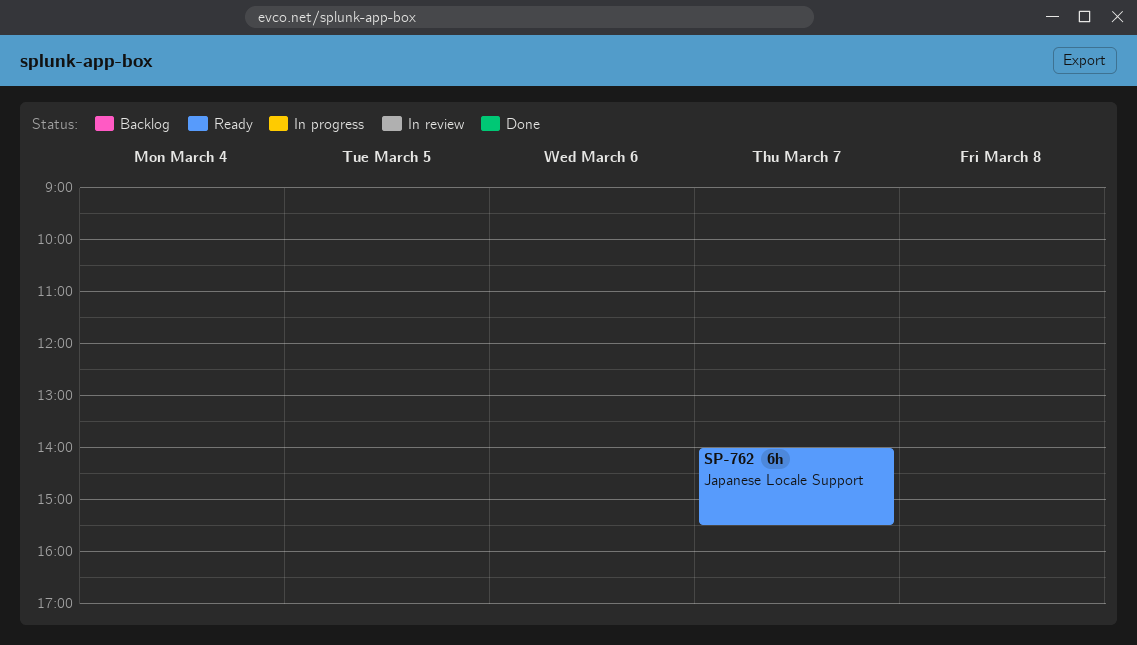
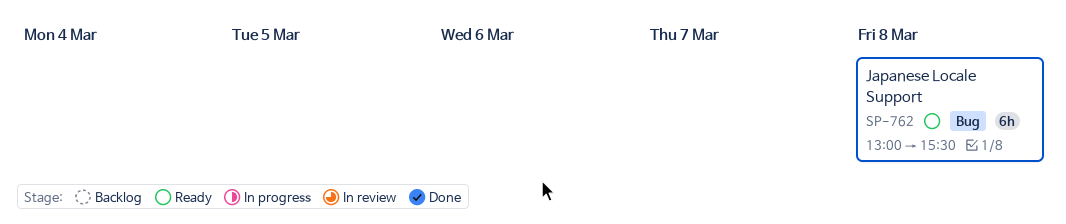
SP-762, day: Mar 7 -> Mar 8
SP-762, begins: 14:00 -> 13:00

